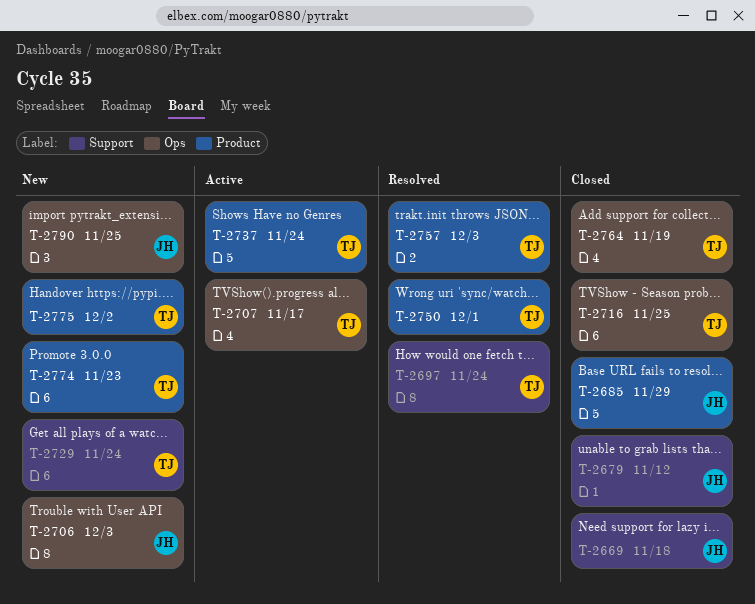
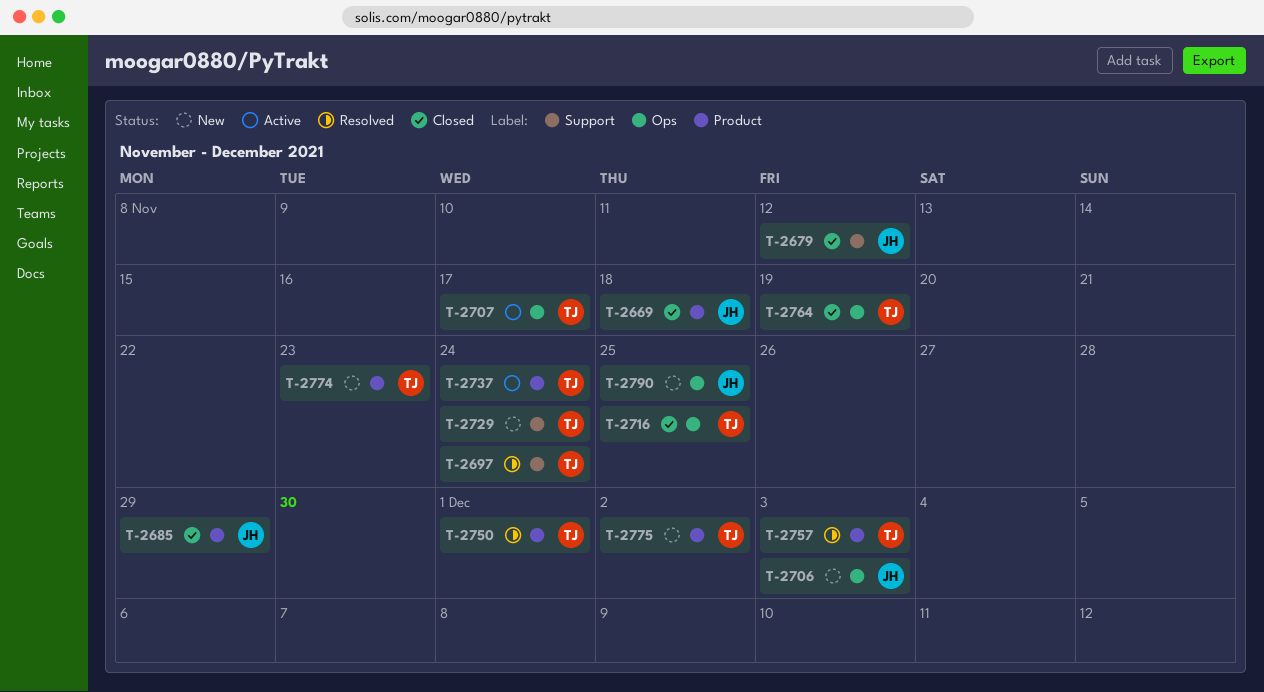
T-2669, label: Support -> Product

